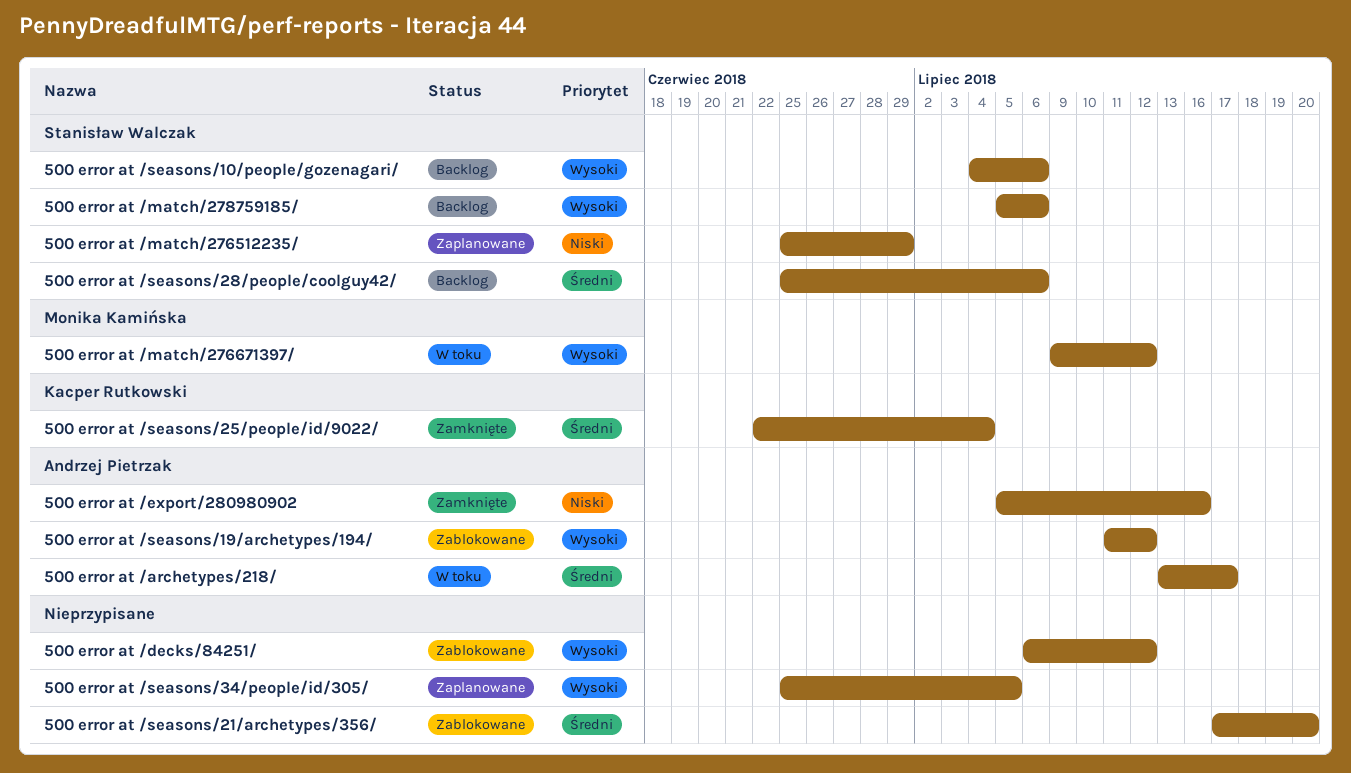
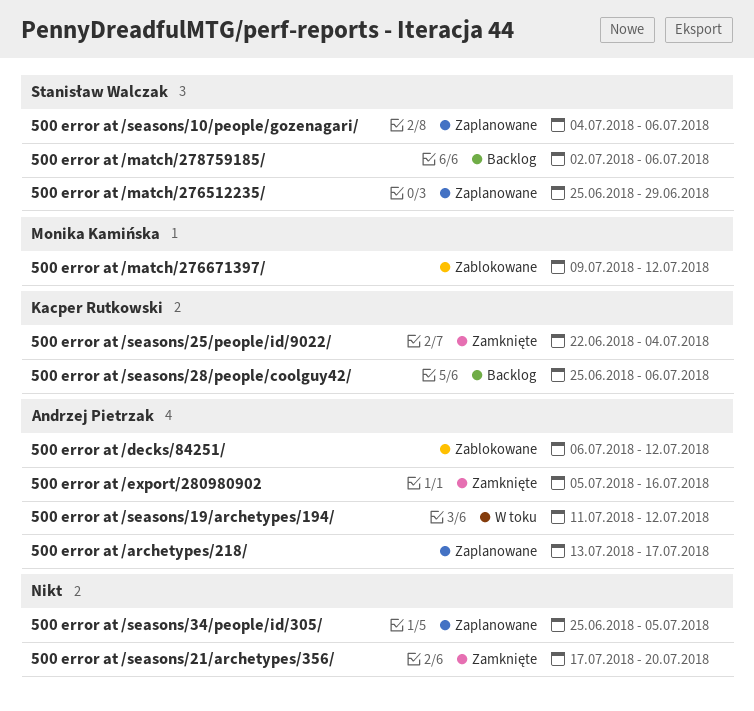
500 error at /archetypes/218/, status: W toku -> Zaplanowane
500 error at /decks/84251/, owner: none -> Andrzej Pietrzak
500 error at /match/276671397/, status: W toku -> Zablokowane
500 error at /match/278759185/, start: Jul 5 -> Jul 2
500 error at /seasons/10/people/gozenagari/, status: Backlog -> Zaplanowane
500 error at /seasons/19/archetypes/194/, status: Zablokowane -> W toku
500 error at /seasons/21/archetypes/356/, status: Zablokowane -> Zamknięte
500 error at /seasons/28/people/coolguy42/, owner: Stanisław Walczak -> Kacper Rutkowski

